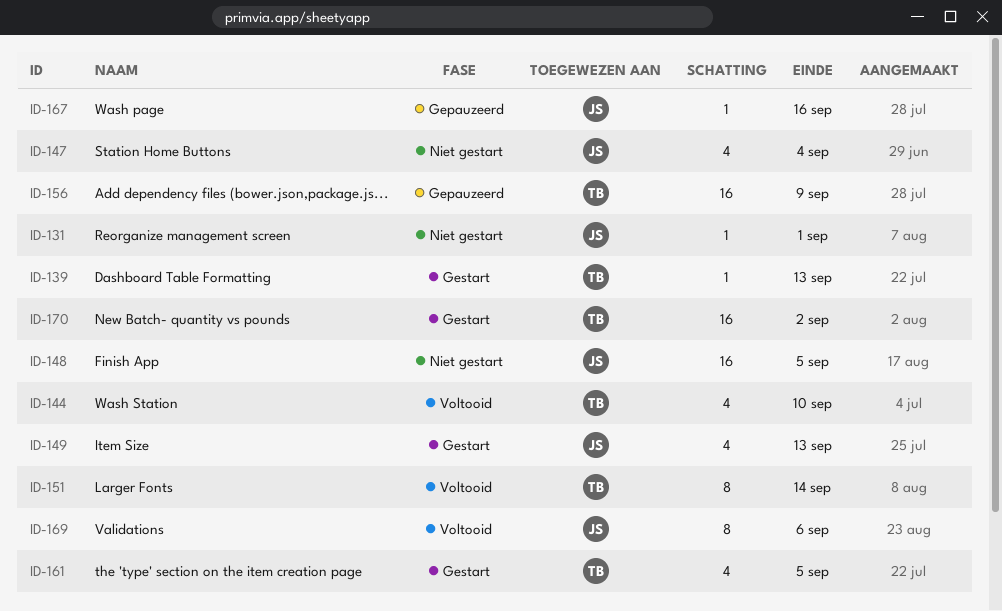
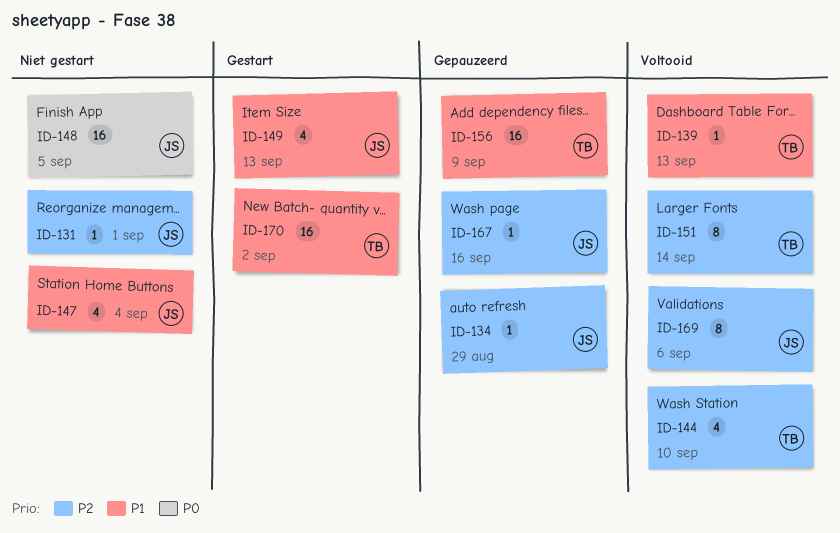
ID-134: none -> present
ID-139, status: Gestart -> Voltooid
ID-161: present -> none

